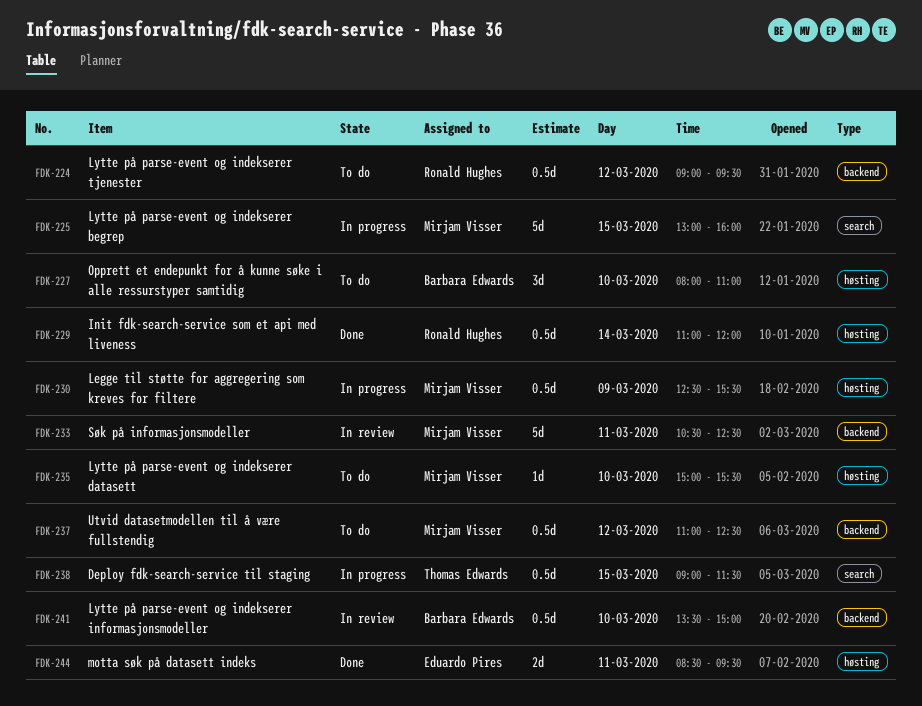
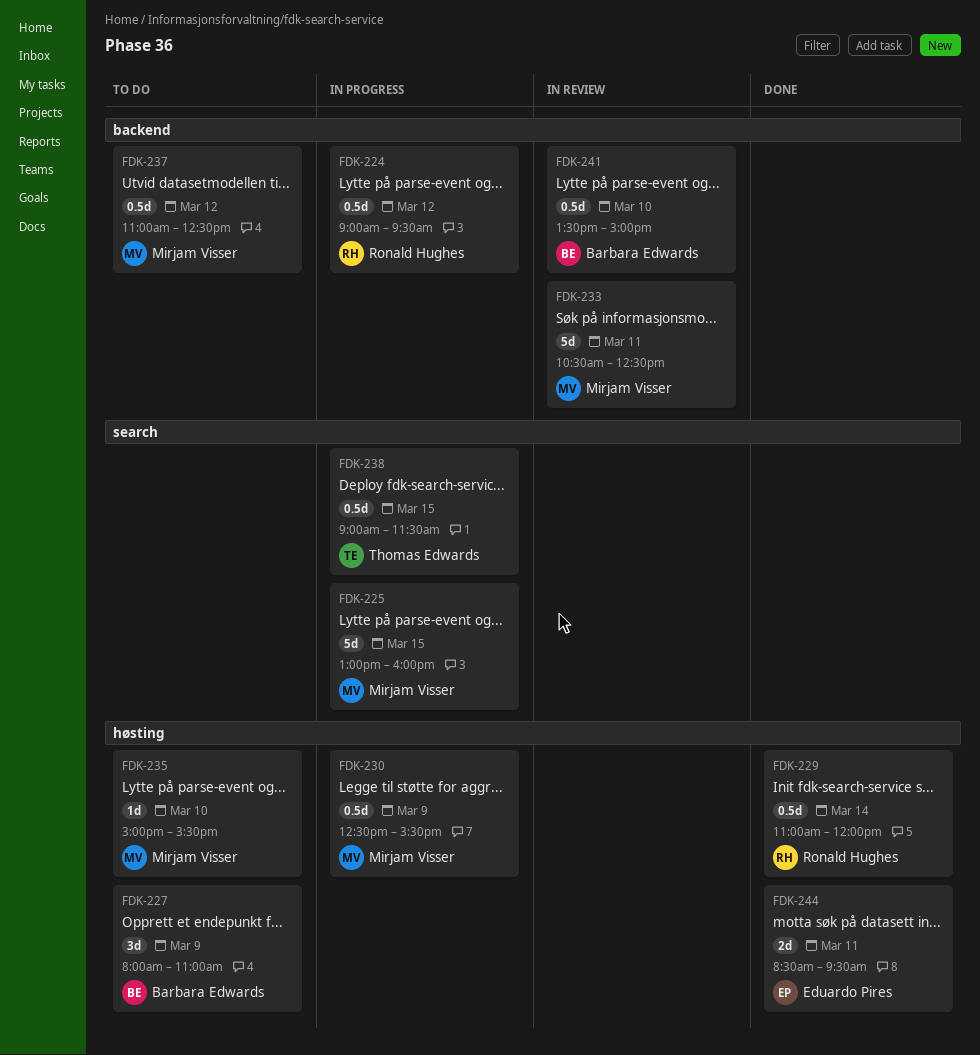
FDK-224, status: To do -> In progress
FDK-227, day: Mar 10 -> Mar 9

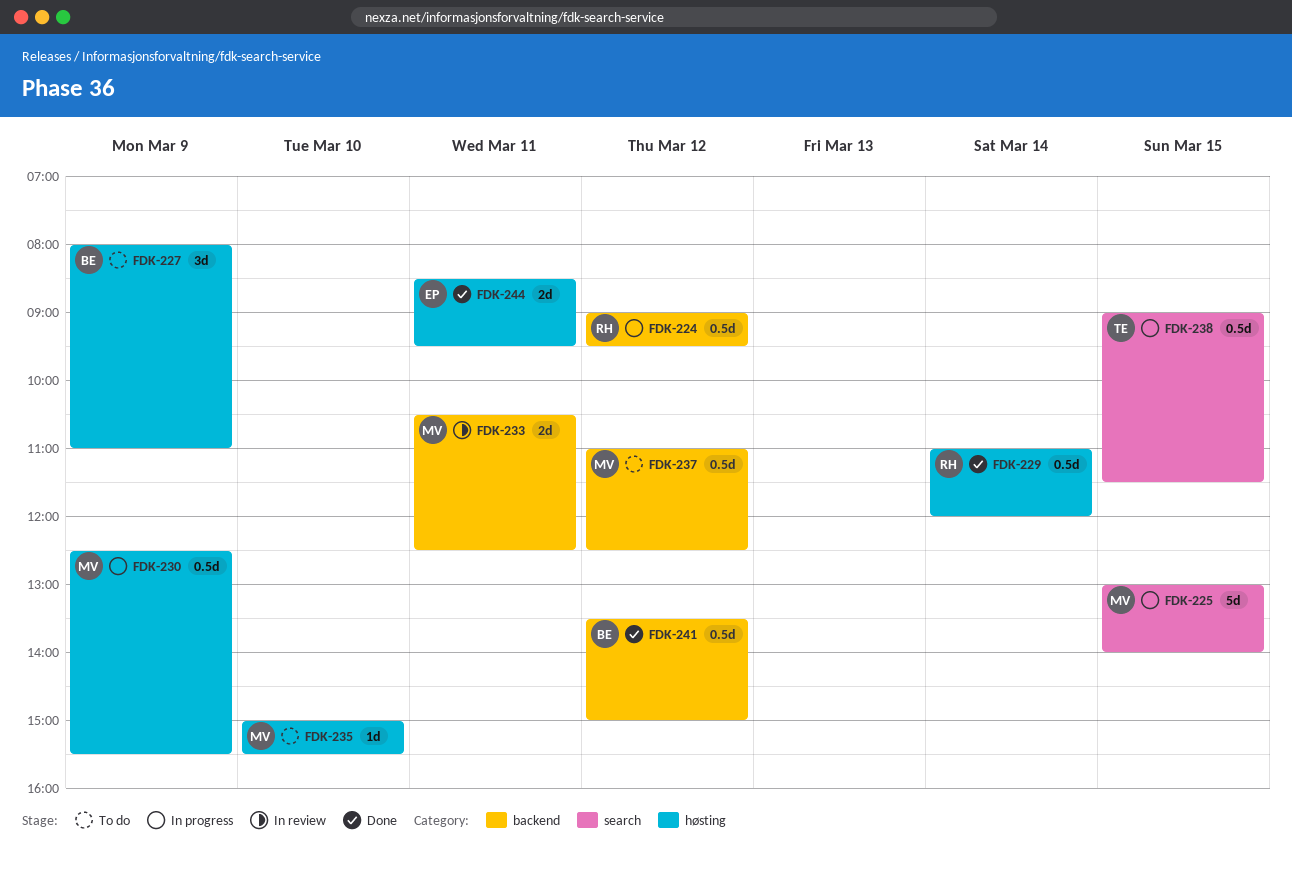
FDK-225, ends: 16:00 -> 14:00
FDK-233, estimate: 5d -> 2d
FDK-241, status: In review -> Done
FDK-241, day: Mar 10 -> Mar 12

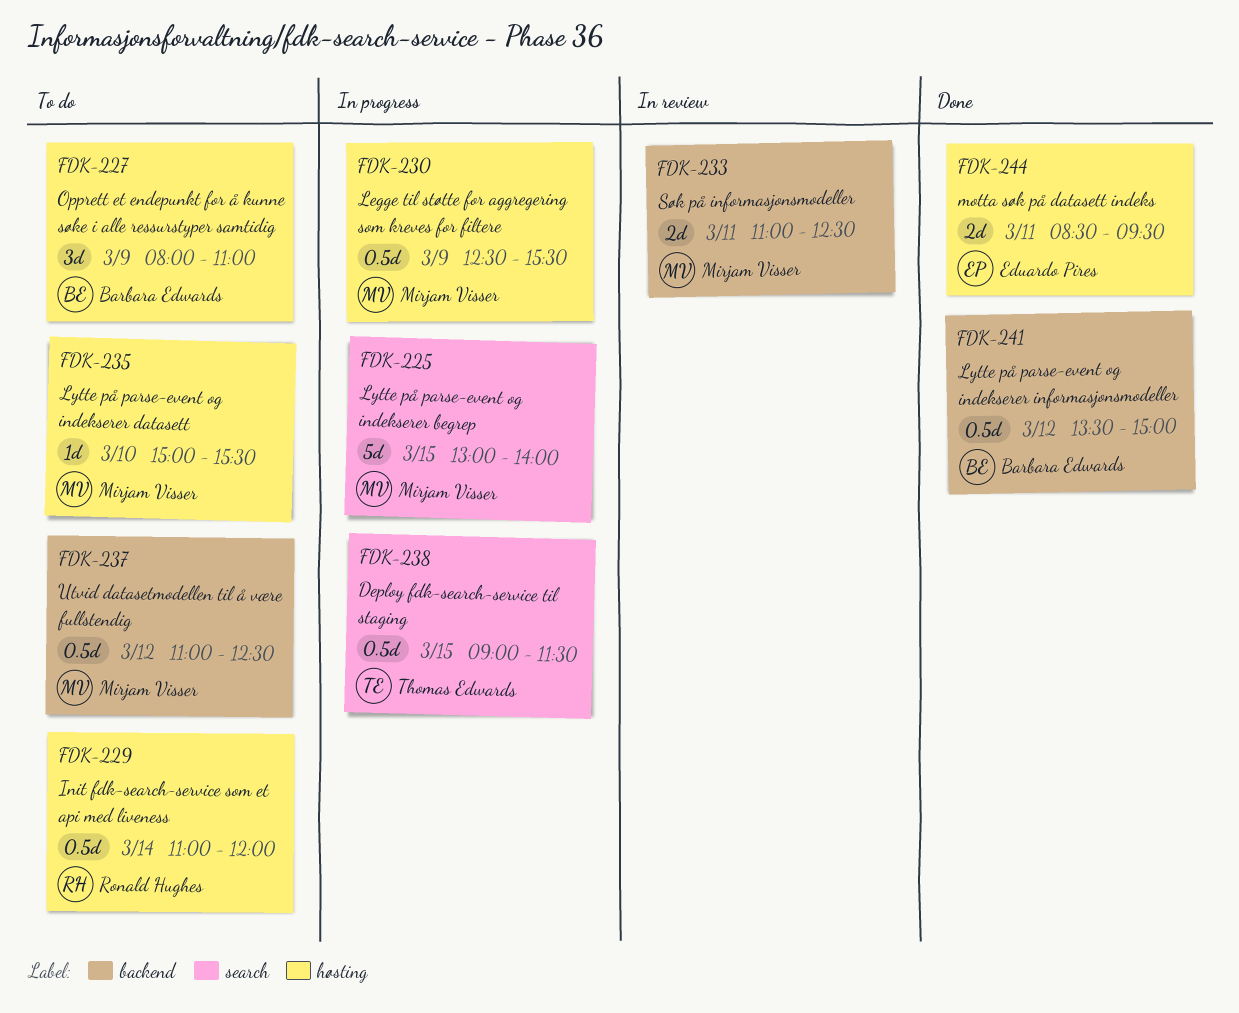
FDK-224: present -> none
FDK-229, status: Done -> To do
FDK-233, begins: 10:30 -> 11:00

